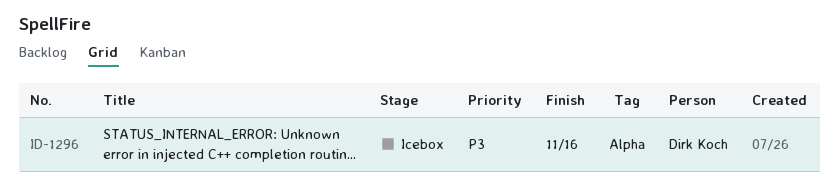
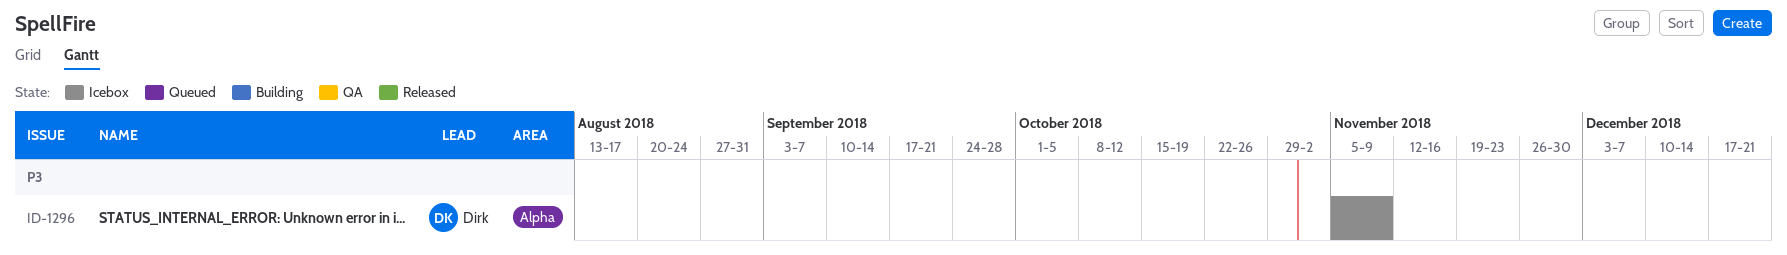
ID-1296, due: Nov 16 -> Nov 9

